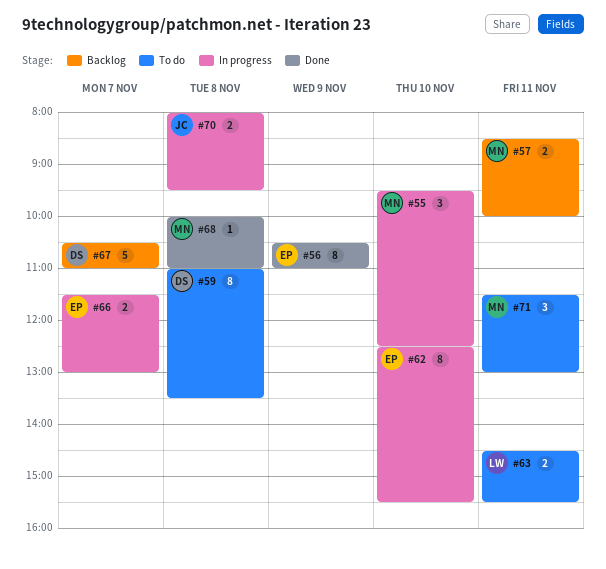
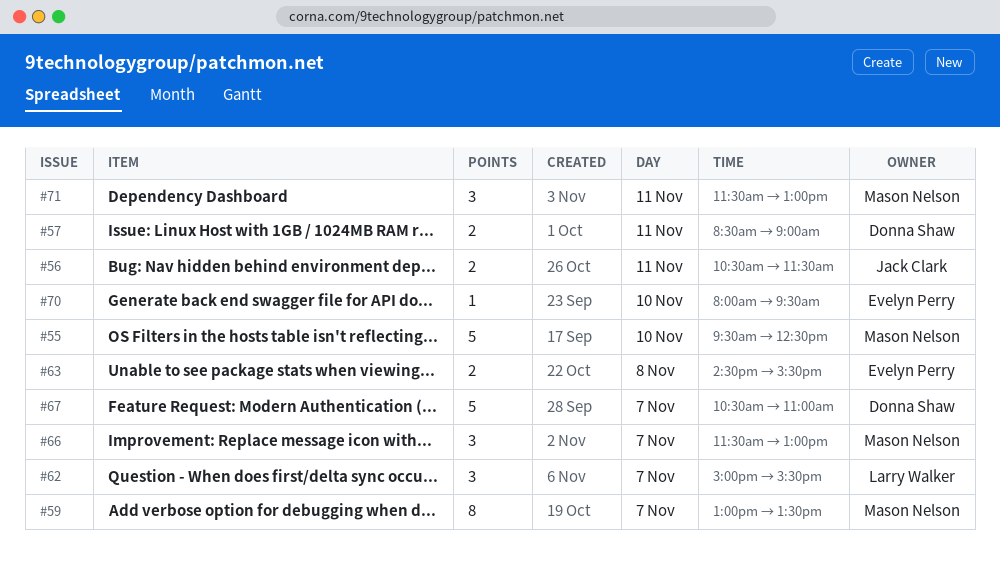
#55, estimate: 3 -> 5
#56, owner: Evelyn Perry -> Jack Clark
#56, estimate: 8 -> 2
#56, day: Nov 9 -> Nov 11
#56, ends: 11:00 -> 11:30
#57, owner: Mason Nelson -> Donna Shaw
#57, ends: 10:00 -> 09:00
#59, owner: Donna Shaw -> Mason Nelson
#59, day: Nov 8 -> Nov 7
#59, begins: 11:00 -> 13:00
#62, owner: Evelyn Perry -> Larry Walker
#62, estimate: 8 -> 3
#62, day: Nov 10 -> Nov 7
#62, begins: 12:30 -> 15:00
#63, owner: Larry Walker -> Evelyn Perry
#63, day: Nov 11 -> Nov 8
#66, owner: Evelyn Perry -> Mason Nelson
#66, estimate: 2 -> 3
#68: present -> none
#70, owner: Jack Clark -> Evelyn Perry
#70, estimate: 2 -> 1
#70, day: Nov 8 -> Nov 10

